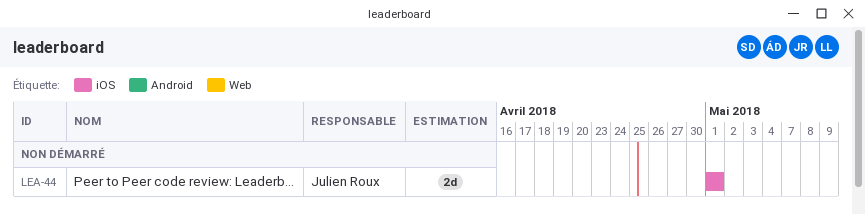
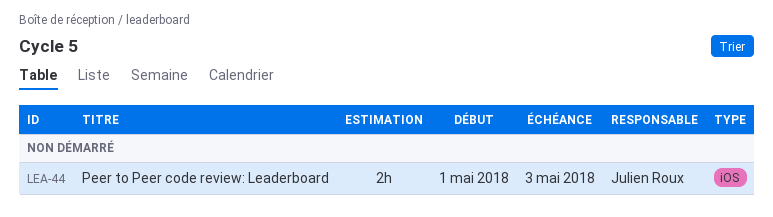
LEA-44, estimate: 2d -> 2h
LEA-44, due: May 1 -> May 3

